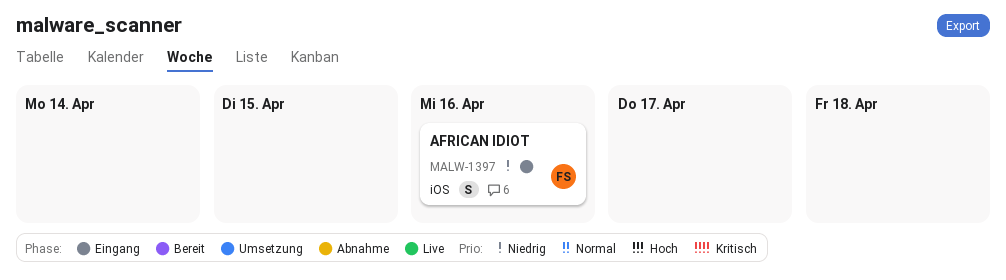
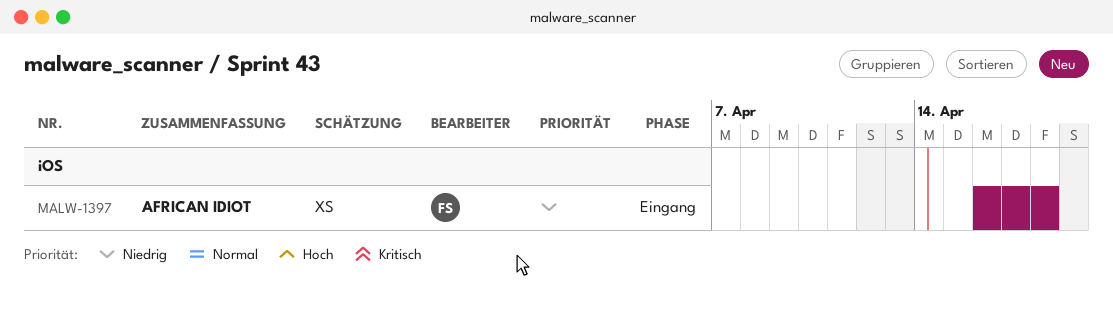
MALW-1397, estimate: S -> XS
MALW-1397, due: Apr 16 -> Apr 18

